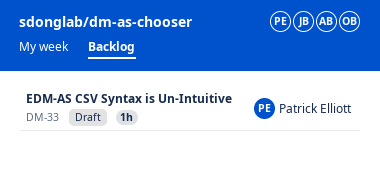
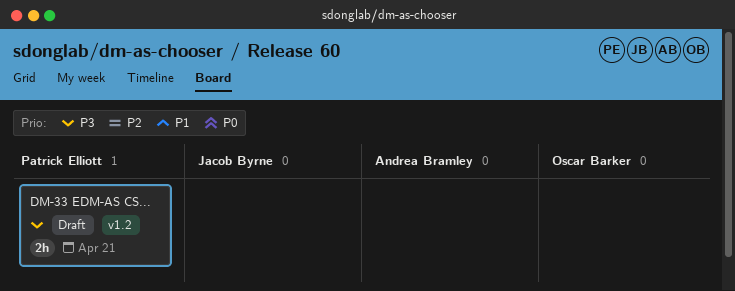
DM-33, estimate: 1h -> 2h

